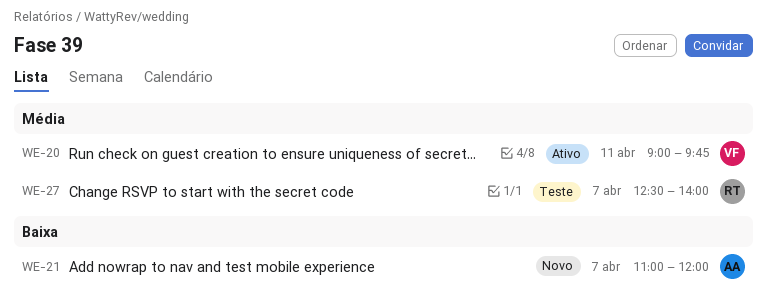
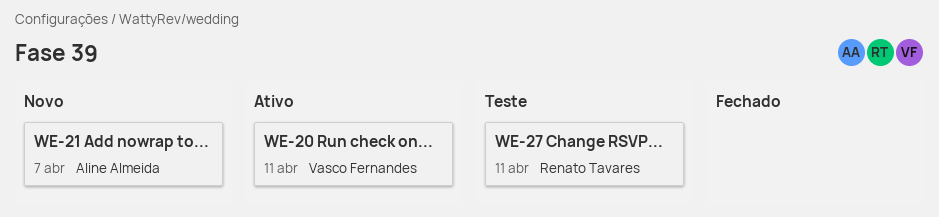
WE-27, day: Apr 7 -> Apr 11

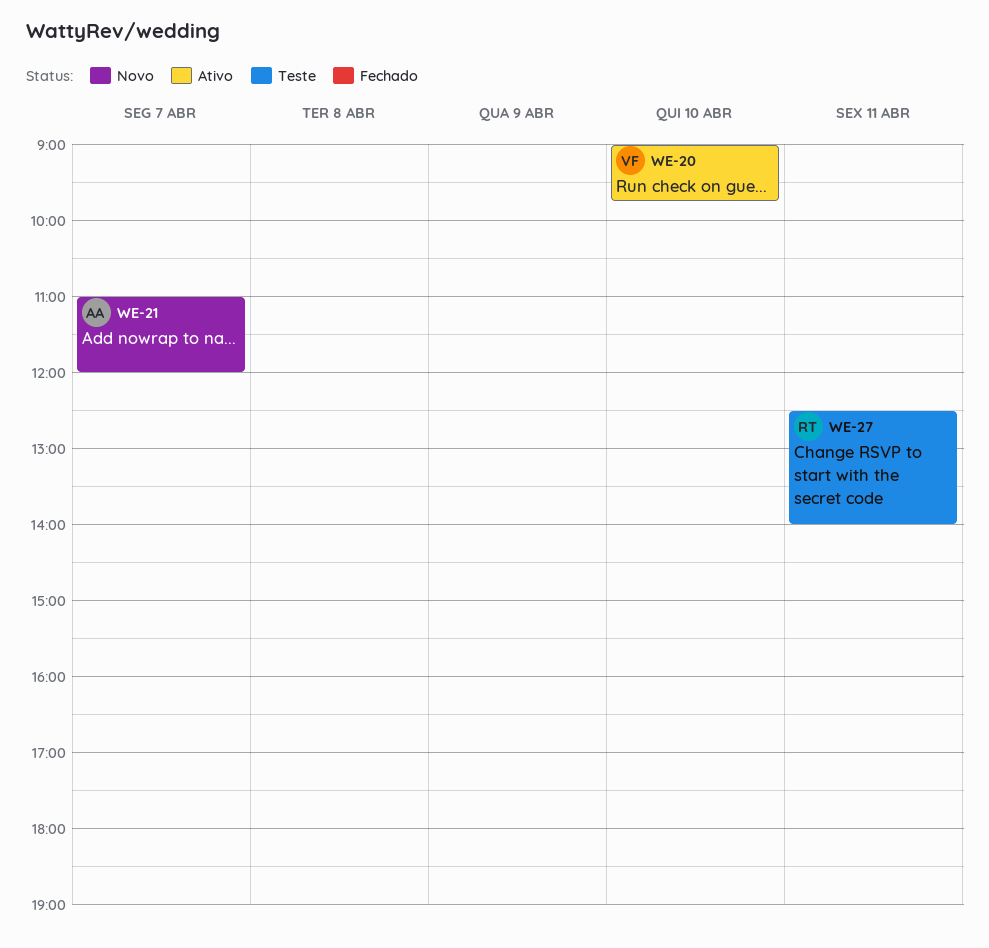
WE-20, day: Apr 11 -> Apr 10

